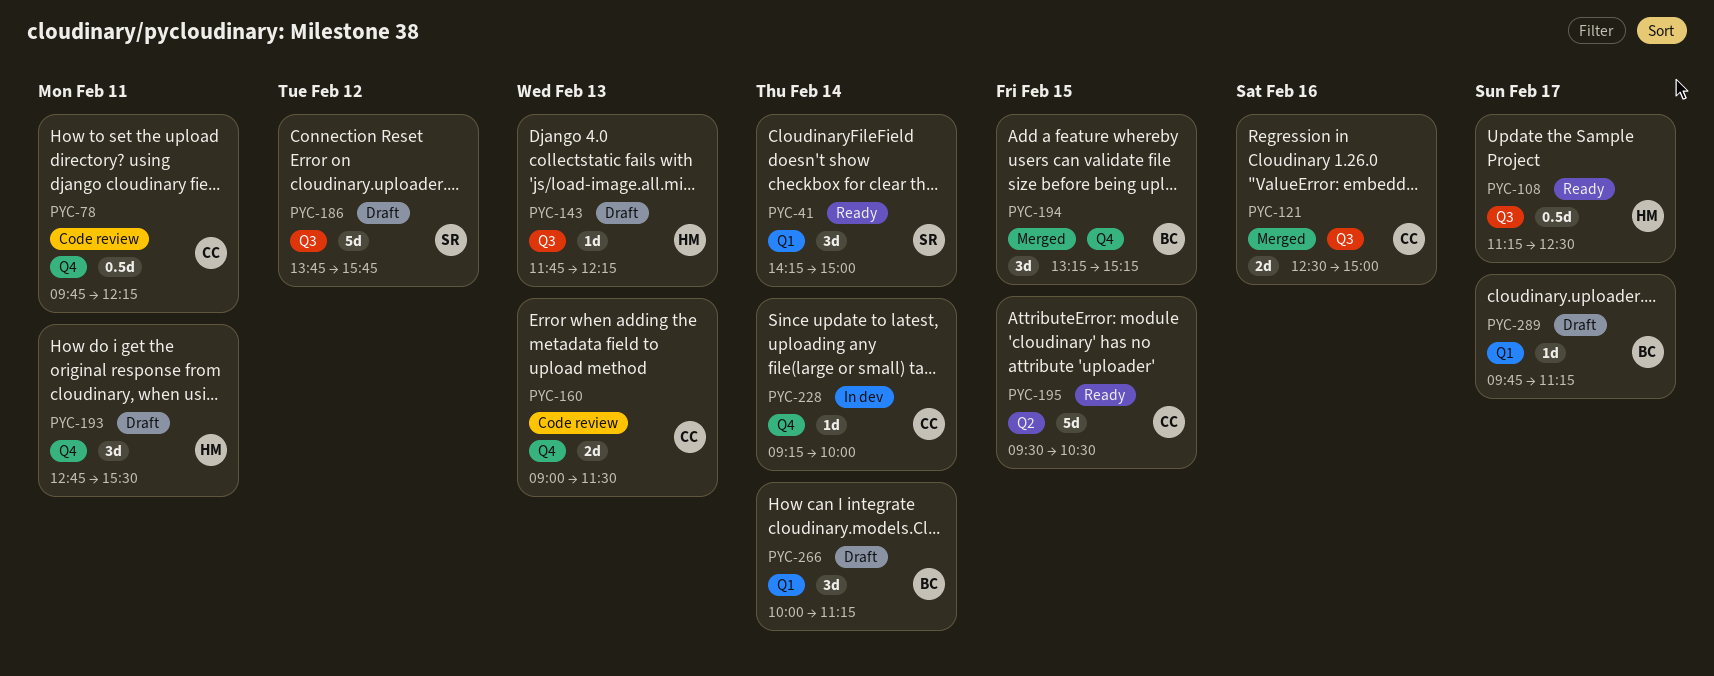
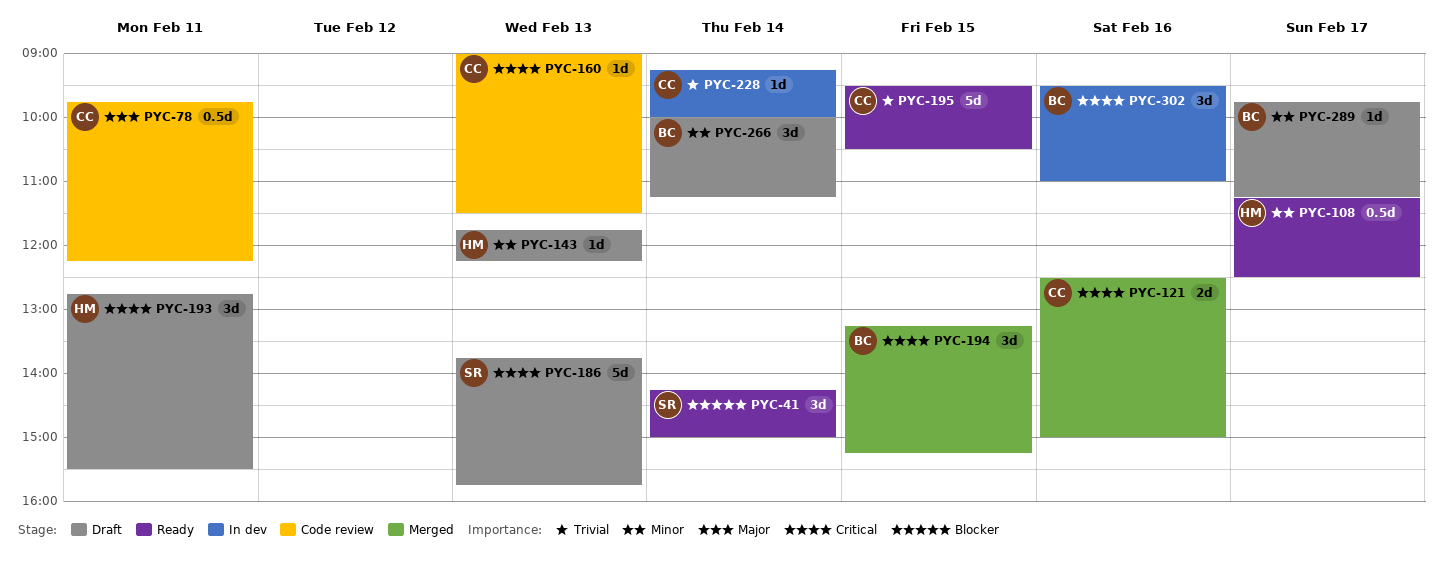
PYC-160, estimate: 2d -> 1d
PYC-186, day: Feb 12 -> Feb 13
PYC-302: none -> present

